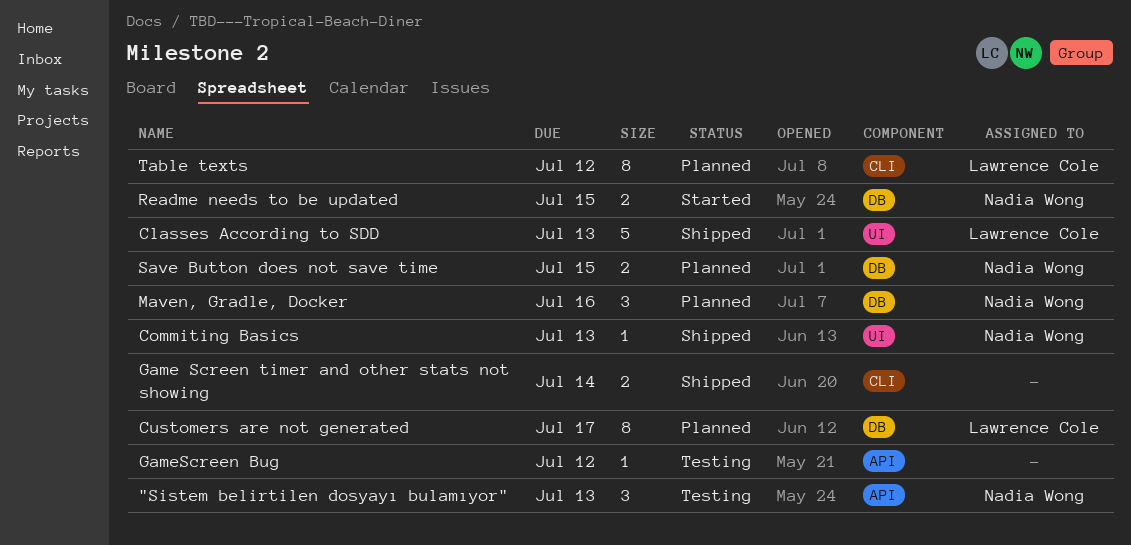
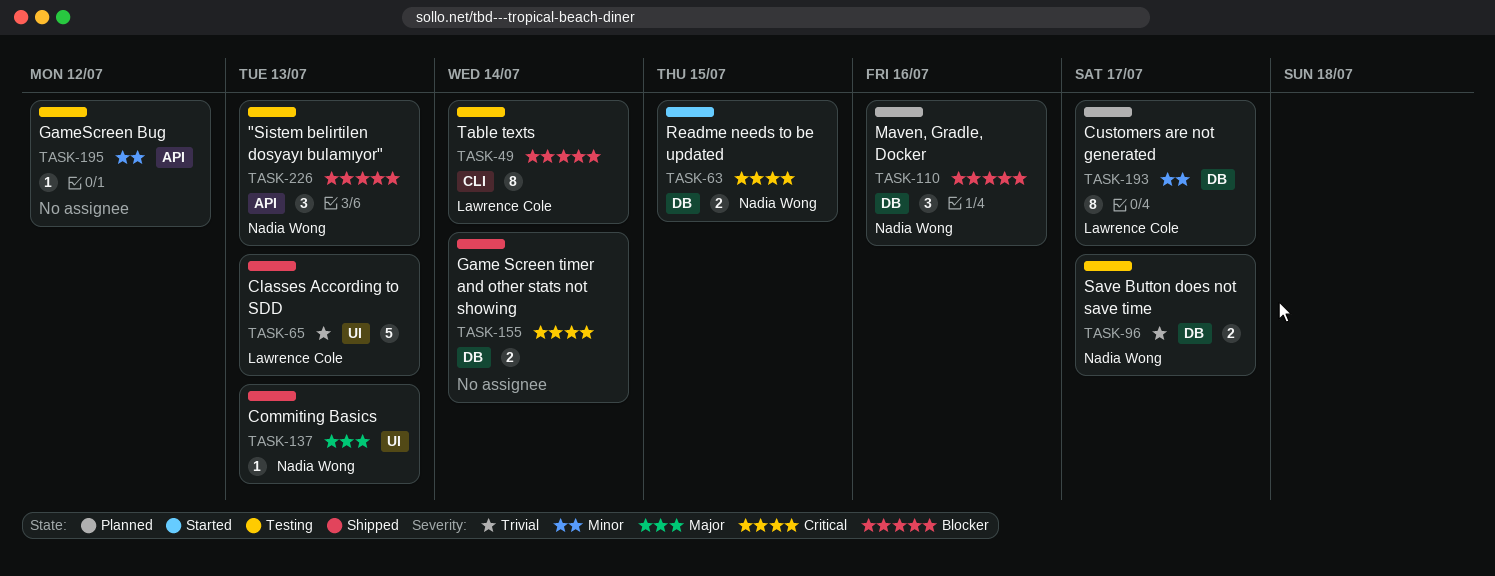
Game Screen timer and other stats not showing, label: CLI -> DB
Save Button does not save time, status: Planned -> Testing
Save Button does not save time, due: Jul 15 -> Jul 17
Table texts, status: Planned -> Testing
Table texts, due: Jul 12 -> Jul 14

